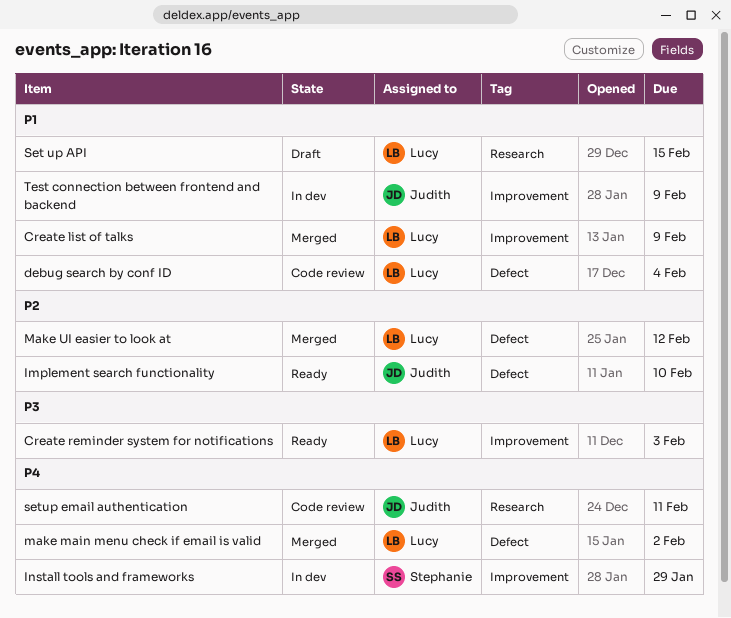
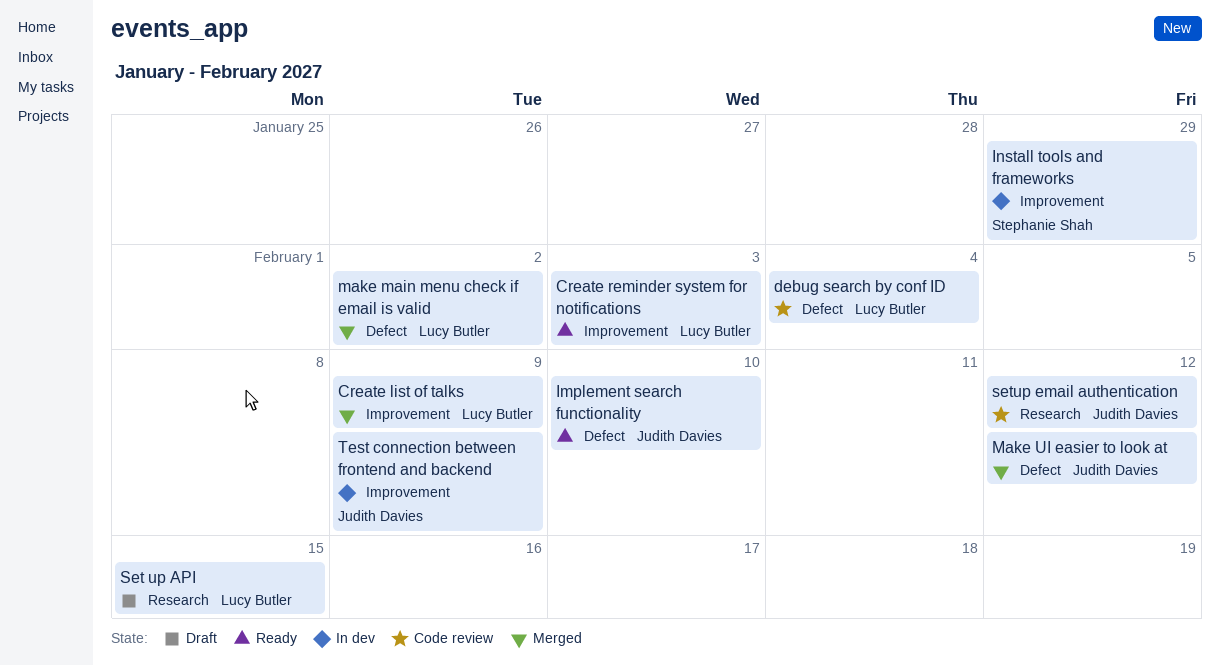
Make UI easier to look at, owner: Lucy Butler -> Judith Davies
setup email authentication, due: Feb 11 -> Feb 12

